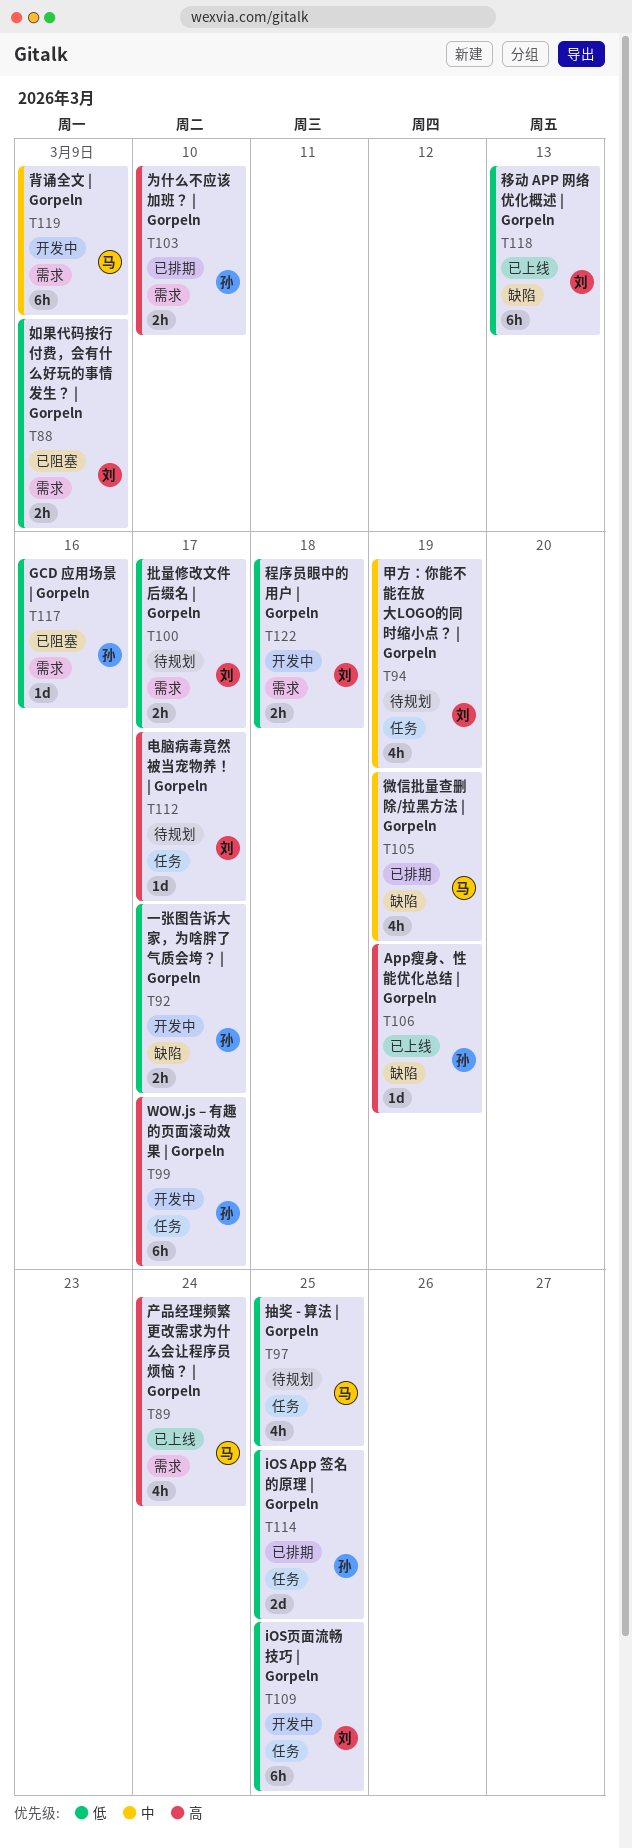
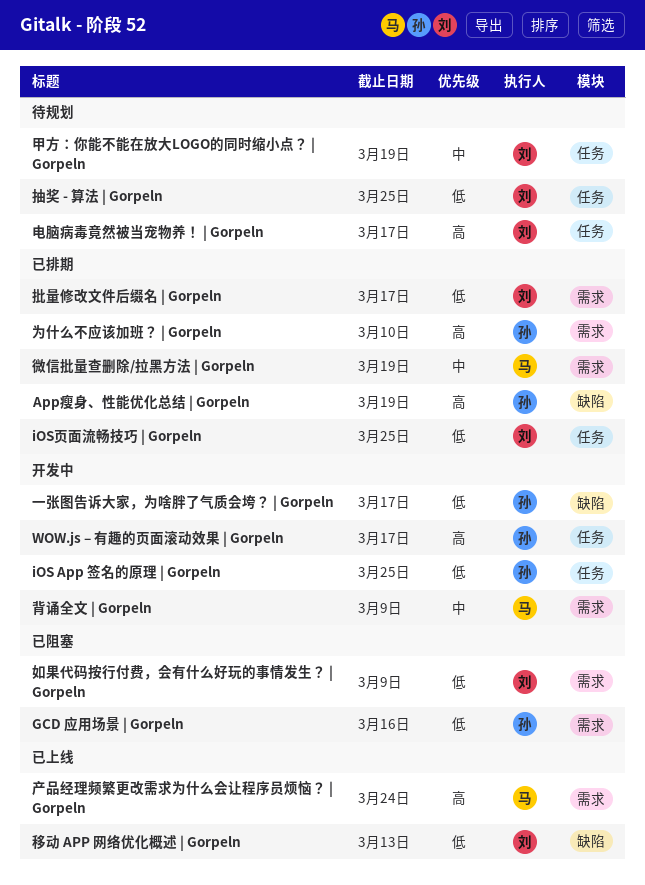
App瘦身、性能优化总结 | Gorpeln, status: 已上线 -> 已排期
iOS App 签名的原理 | Gorpeln, status: 已排期 -> 开发中
iOS页面流畅技巧 | Gorpeln, status: 开发中 -> 已排期
微信批量查删除/拉黑方法 | Gorpeln, label: 缺陷 -> 需求
批量修改文件后缀名 | Gorpeln, status: 待规划 -> 已排期
抽奖 - 算法 | Gorpeln, owner: 马 -> 刘
程序员眼中的用户 | Gorpeln: present -> none

